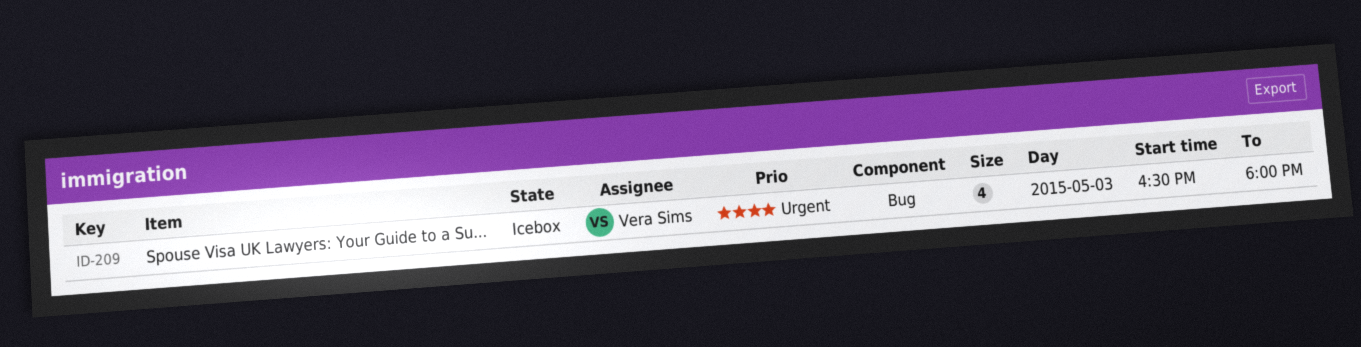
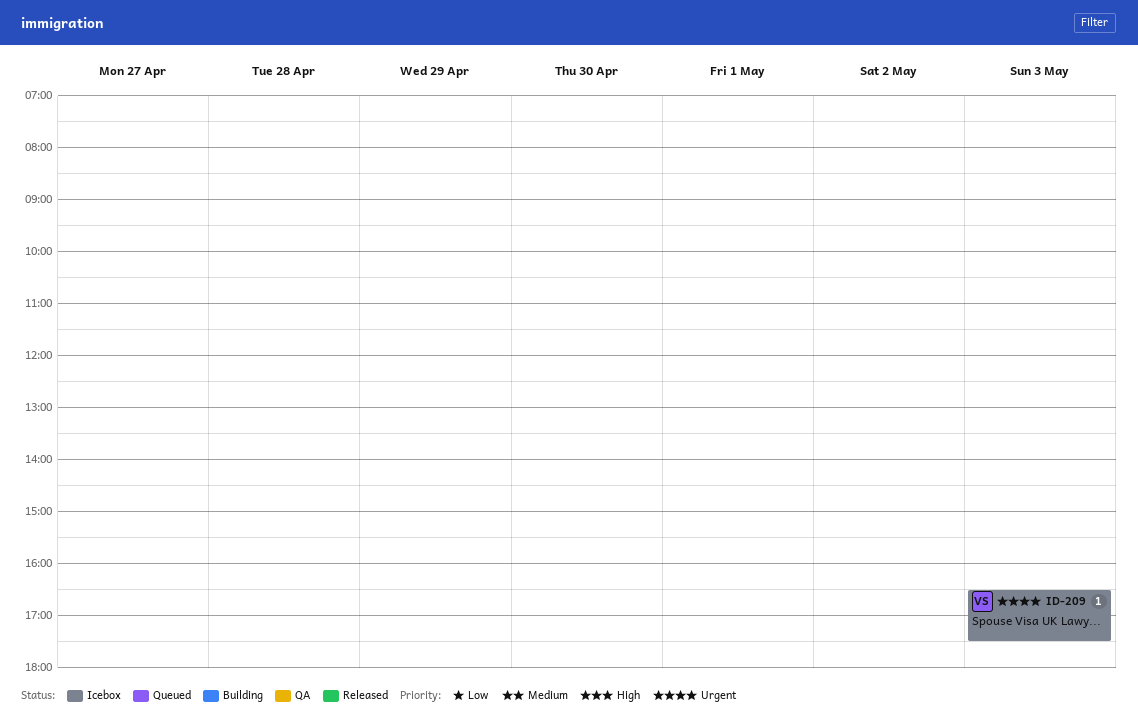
ID-209, estimate: 4 -> 1
ID-209, ends: 18:00 -> 17:30

